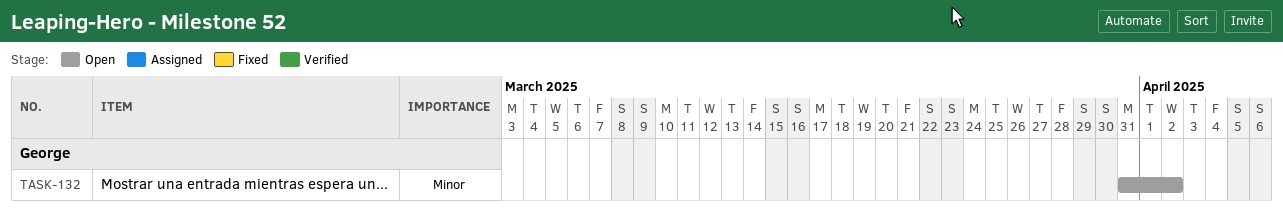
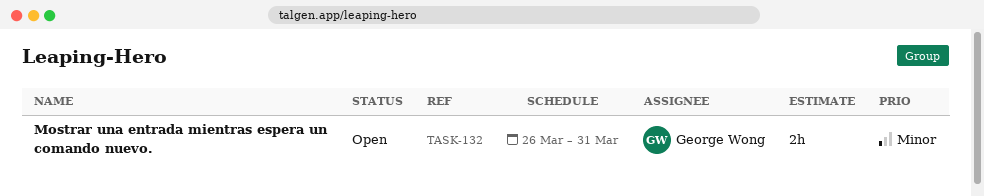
TASK-132, start: Mar 31 -> Mar 26
TASK-132, due: Apr 2 -> Mar 31

